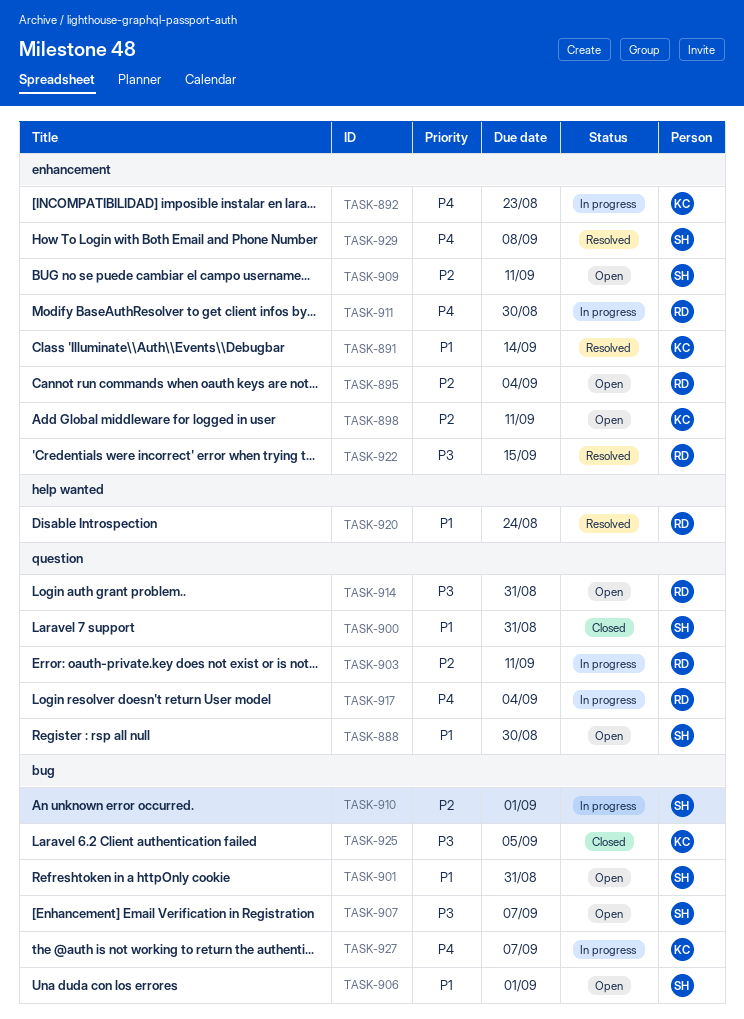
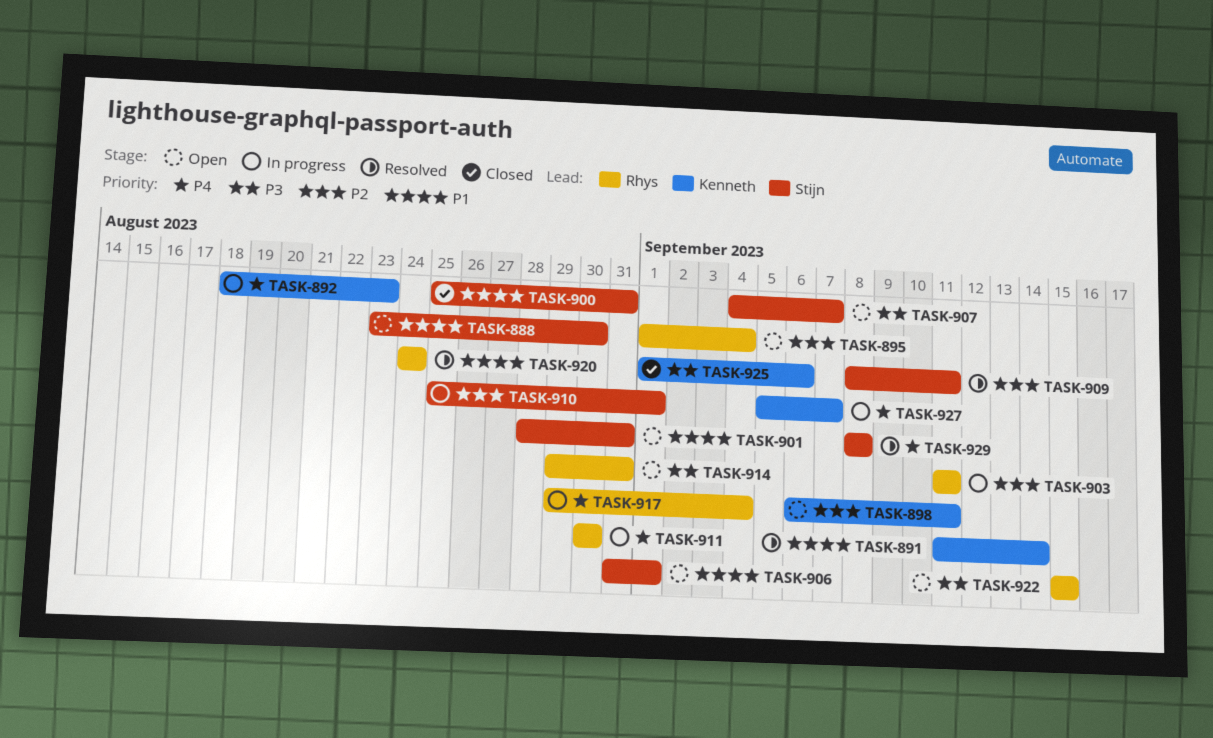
TASK-909, status: Open -> Resolved
TASK-922, status: Resolved -> Open
TASK-925, due: Sep 5 -> Sep 6

